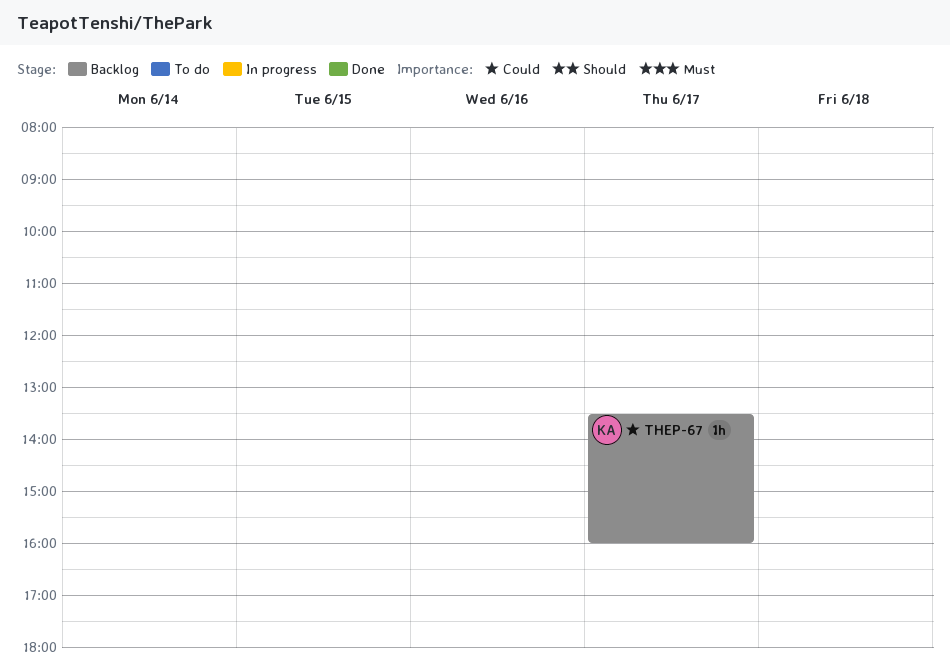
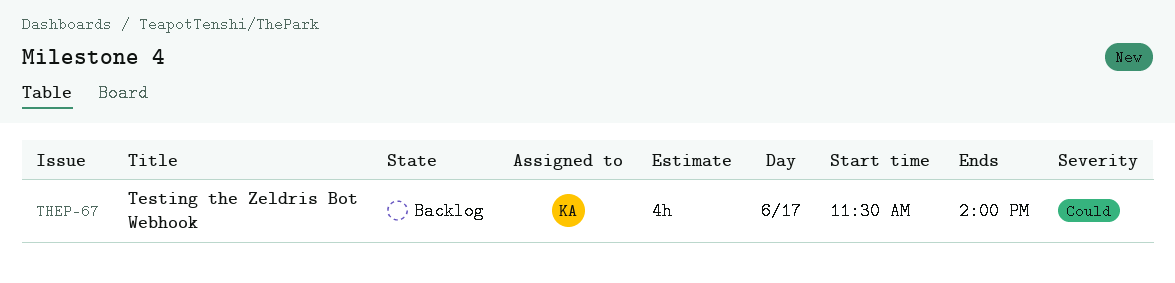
THEP-67, estimate: 1h -> 4h
THEP-67, begins: 13:30 -> 11:30
THEP-67, ends: 16:00 -> 14:00

